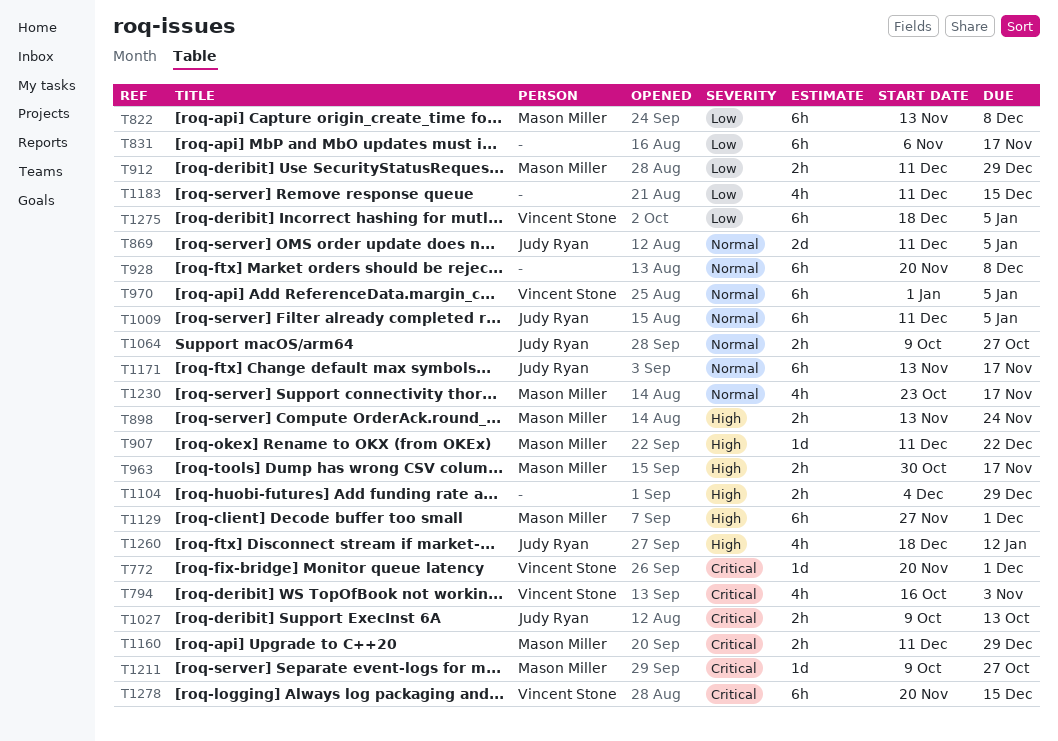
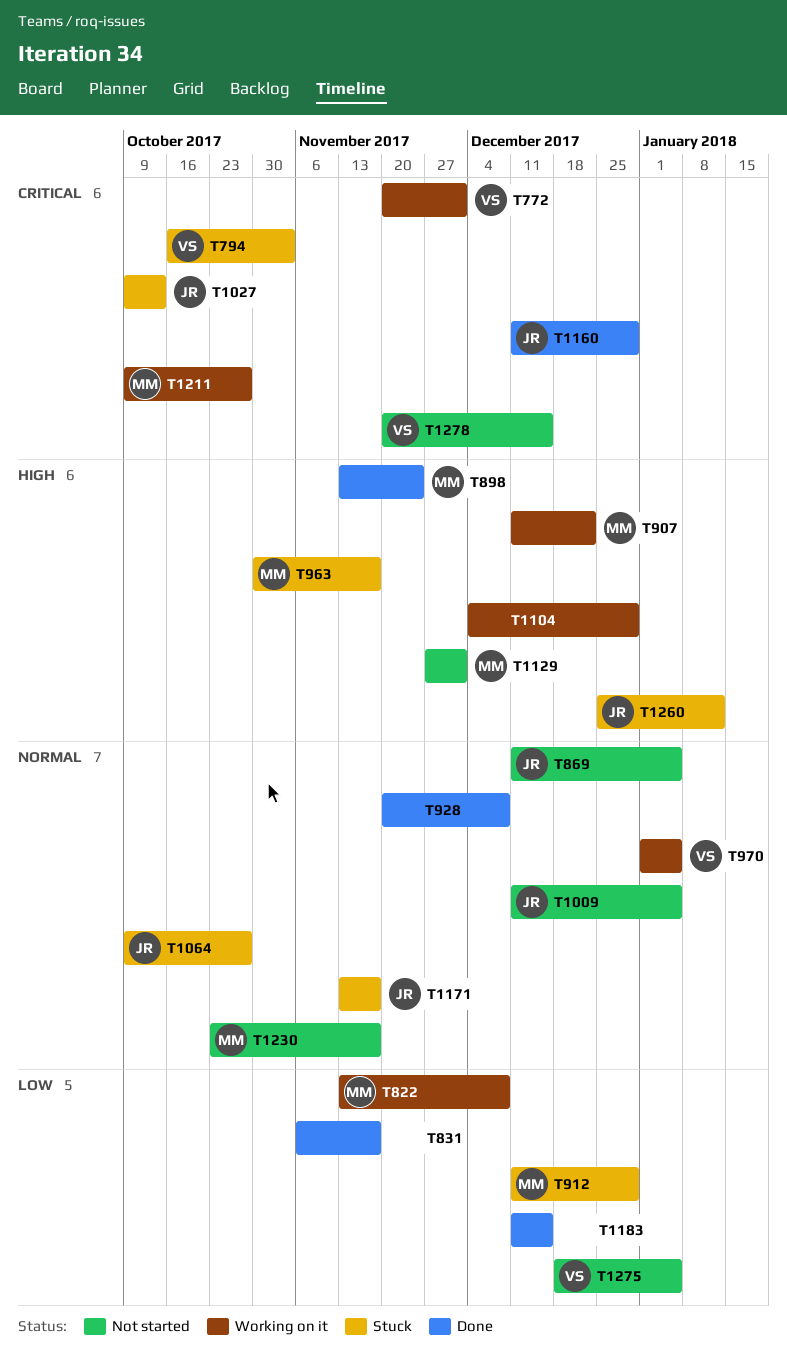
T1160, owner: Mason Miller -> Judy Ryan
T1260, start: Dec 18 -> Dec 25

